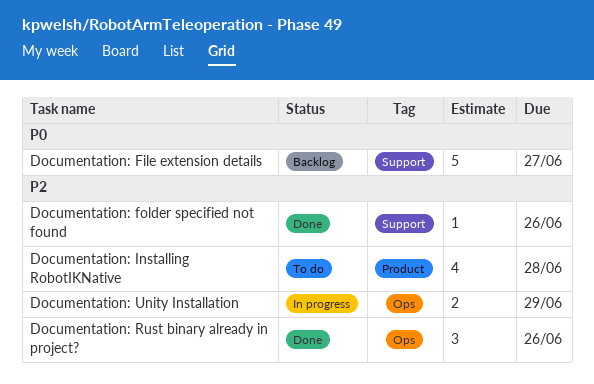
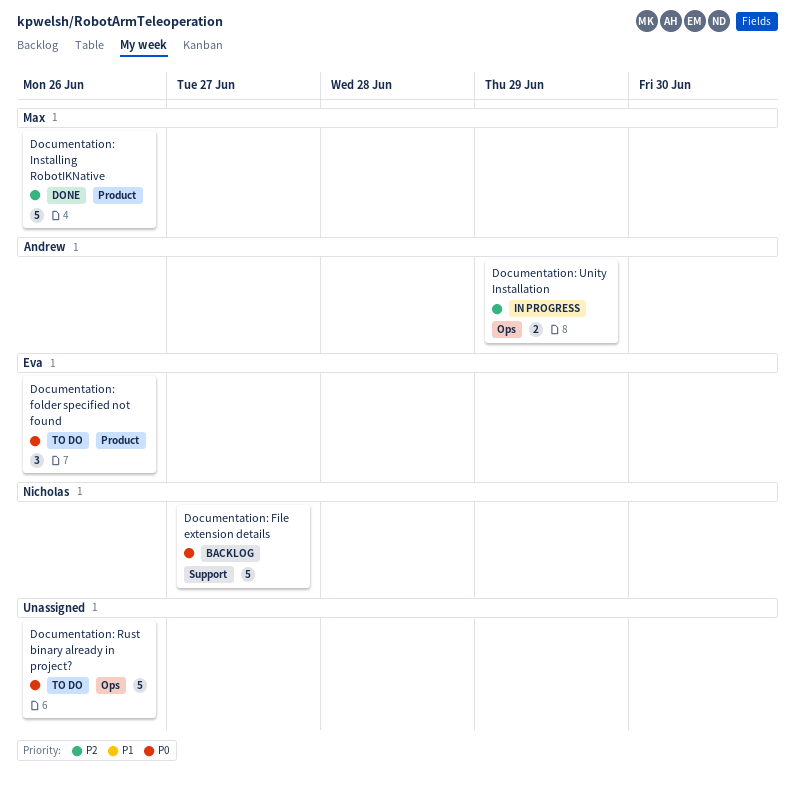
Documentation: folder specified not found, status: Done -> To do
Documentation: folder specified not found, priority: P2 -> P0
Documentation: folder specified not found, label: Support -> Product
Documentation: folder specified not found, estimate: 1 -> 3
Documentation: Installing RobotIKNative, status: To do -> Done
Documentation: Installing RobotIKNative, estimate: 4 -> 5
Documentation: Installing RobotIKNative, due: Jun 28 -> Jun 26
Documentation: Rust binary already in project?, status: Done -> To do
Documentation: Rust binary already in project?, priority: P2 -> P0
Documentation: Rust binary already in project?, estimate: 3 -> 5

